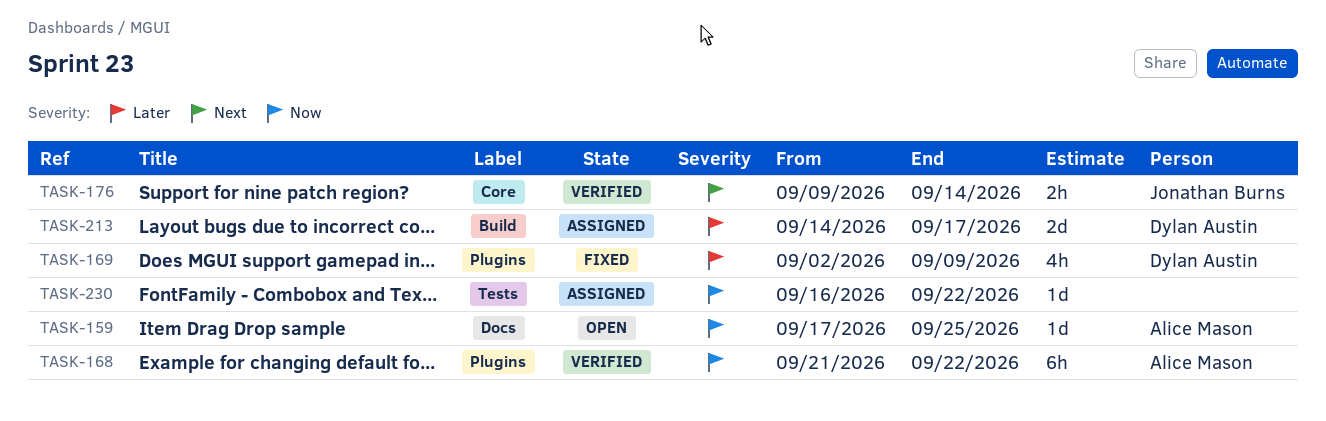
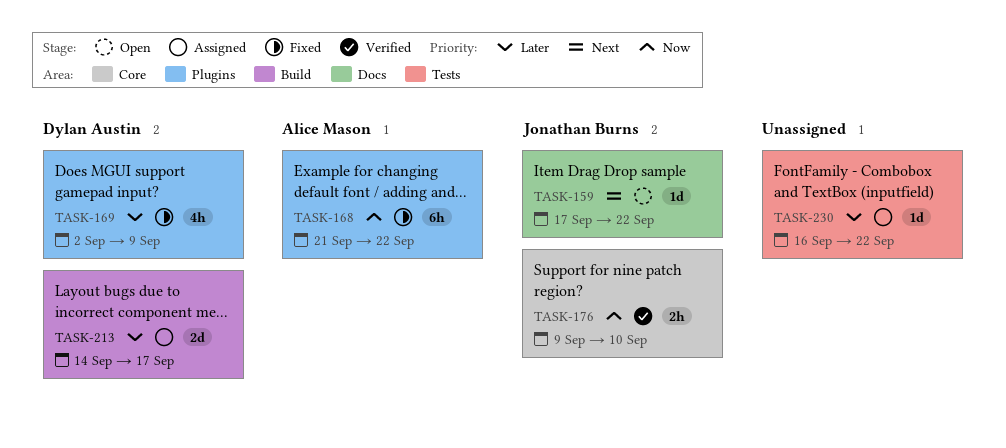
TASK-159, owner: Alice Mason -> Jonathan Burns
TASK-159, priority: Now -> Next
TASK-159, due: Sep 25 -> Sep 22
TASK-168, status: Verified -> Fixed
TASK-176, priority: Next -> Now
TASK-176, due: Sep 14 -> Sep 10
TASK-230, priority: Now -> Later

